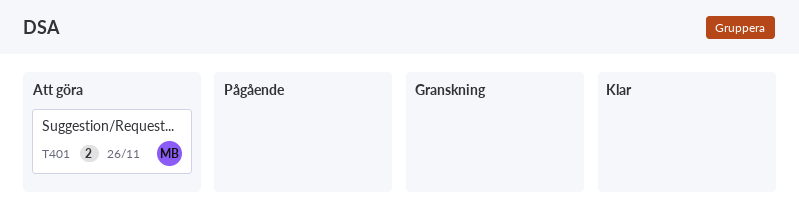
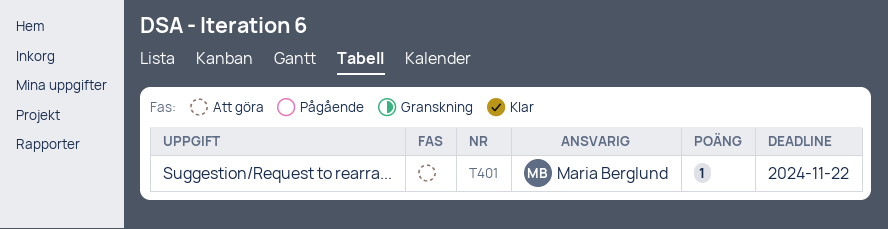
T401, estimate: 2 -> 1
T401, due: Nov 26 -> Nov 22

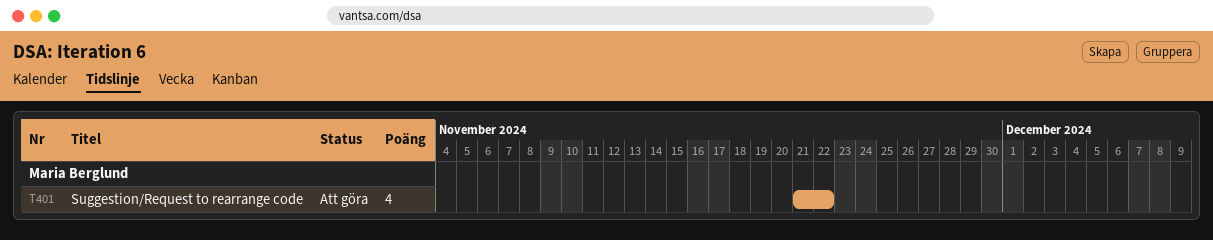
T401, estimate: 1 -> 4

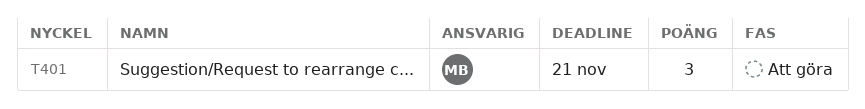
T401, estimate: 4 -> 3
T401, due: Nov 22 -> Nov 21

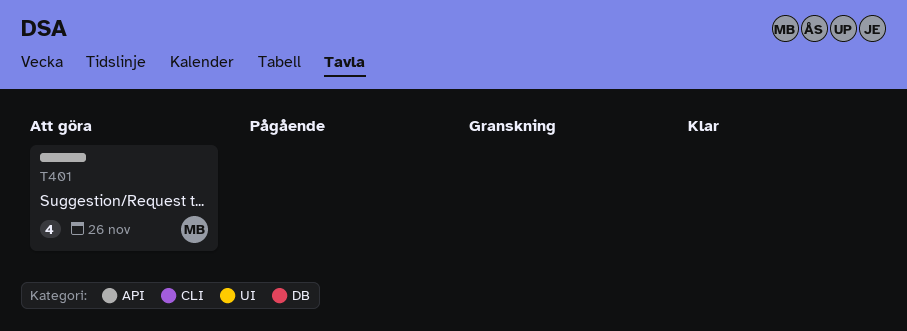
T401, estimate: 3 -> 4
T401, due: Nov 21 -> Nov 26

